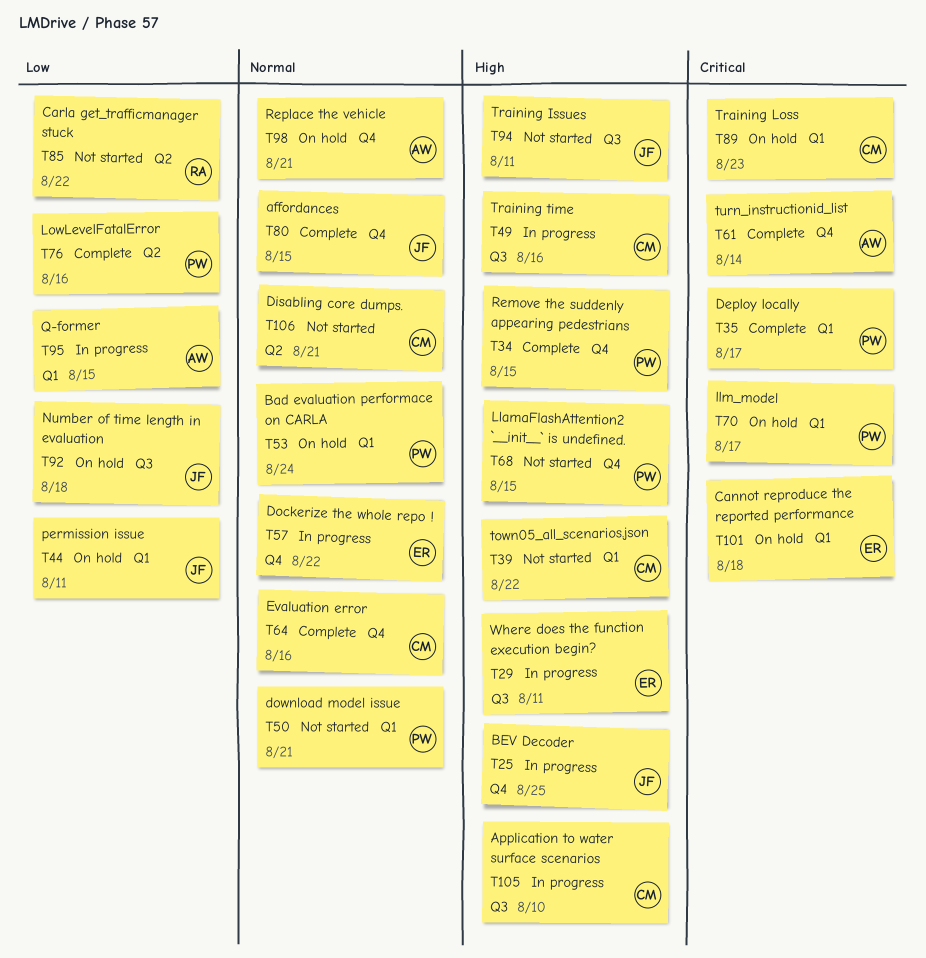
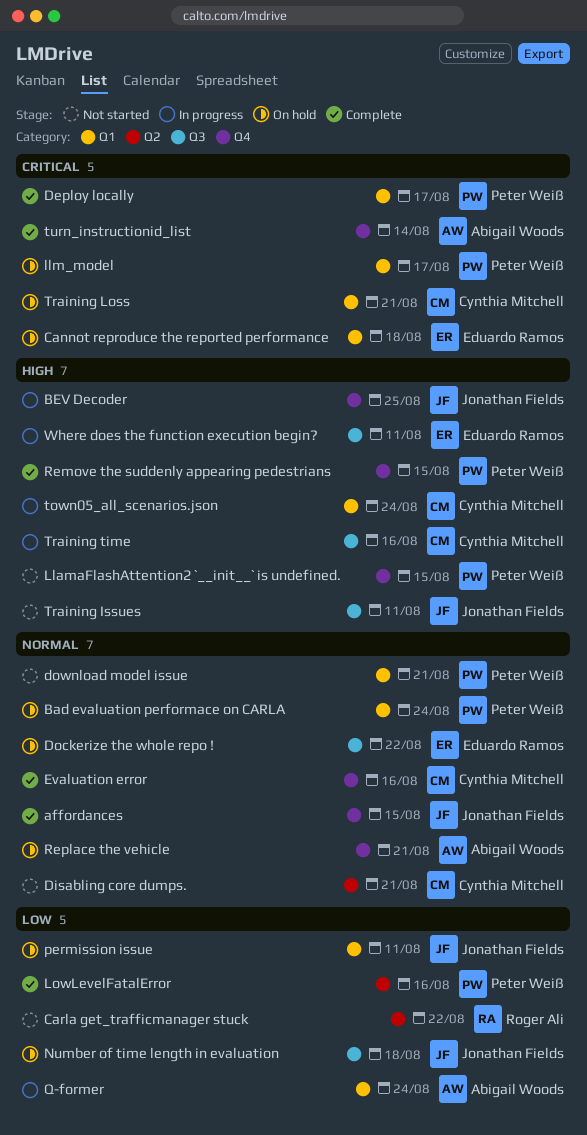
Application to water surface scenarios: present -> none
Dockerize the whole repo !, status: In progress -> On hold
Dockerize the whole repo !, label: Q4 -> Q3
Q-former, due: Aug 15 -> Aug 24
town05_all_scenarios.json, status: Not started -> In progress
town05_all_scenarios.json, due: Aug 22 -> Aug 24
Training Loss, due: Aug 23 -> Aug 21

